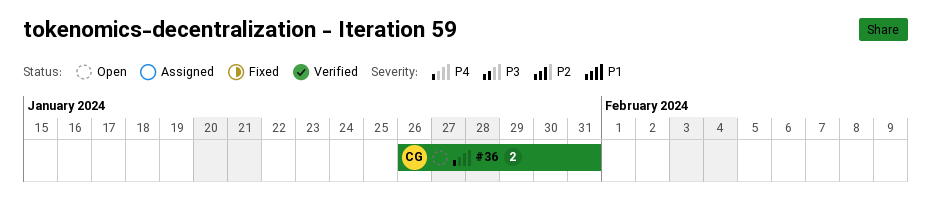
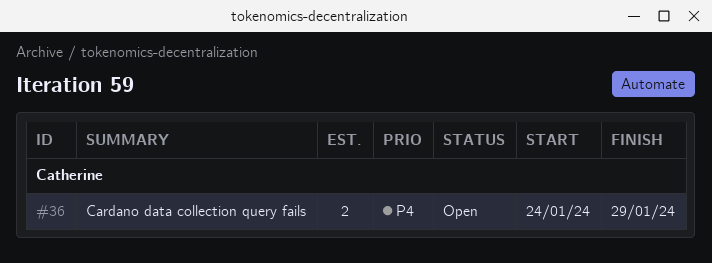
#36, start: Jan 26 -> Jan 24
#36, due: Jan 31 -> Jan 29

